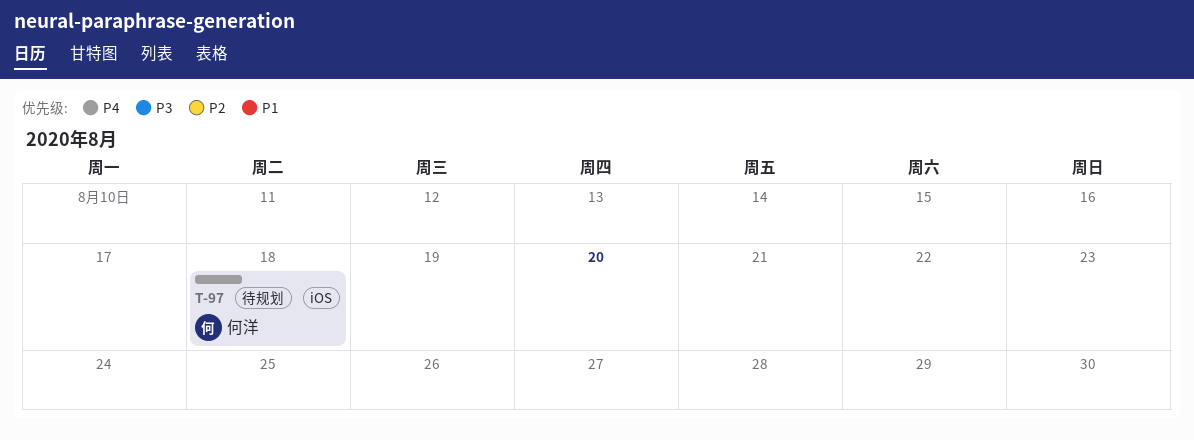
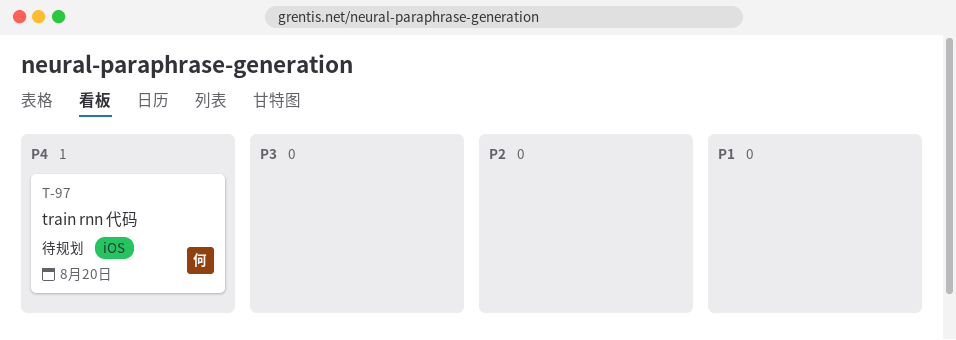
T-97, due: Aug 18 -> Aug 20

